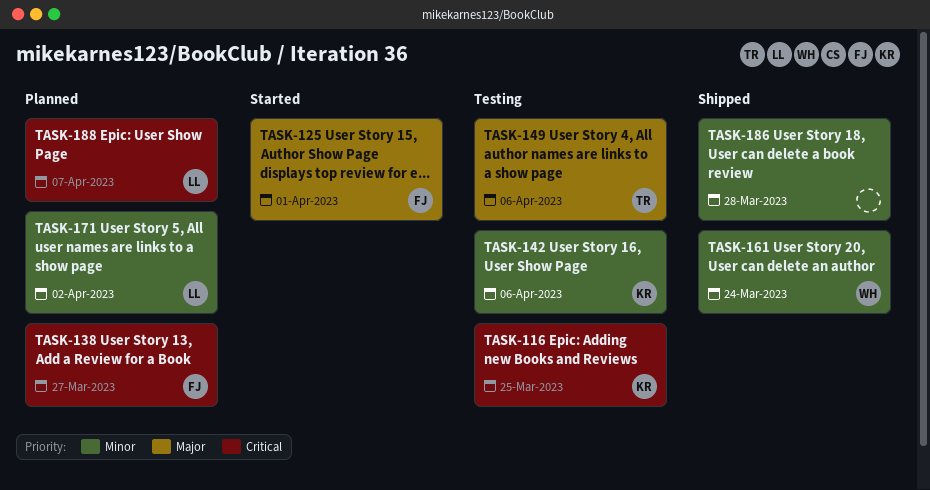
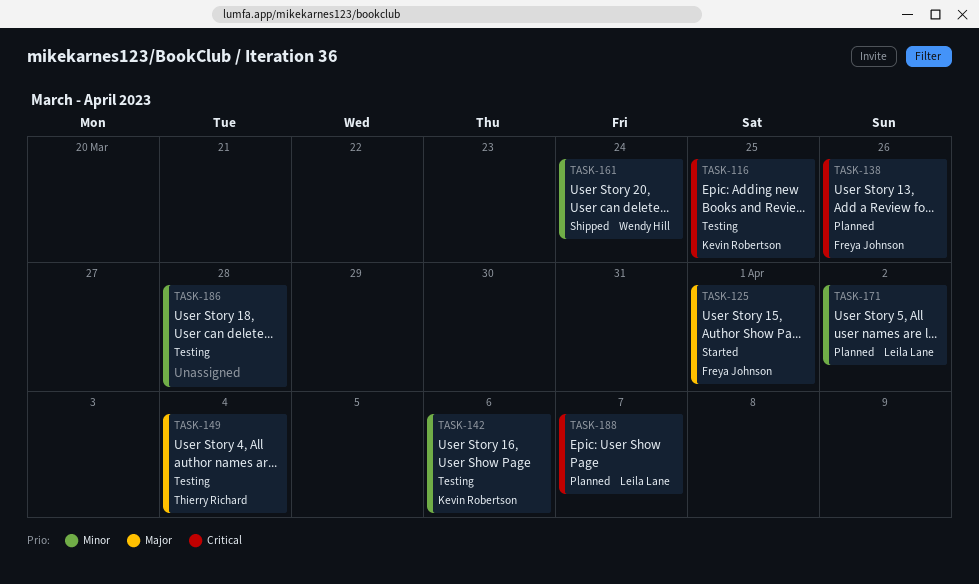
TASK-138, due: Mar 27 -> Mar 26
TASK-149, due: Apr 6 -> Apr 4
TASK-186, status: Shipped -> Testing

